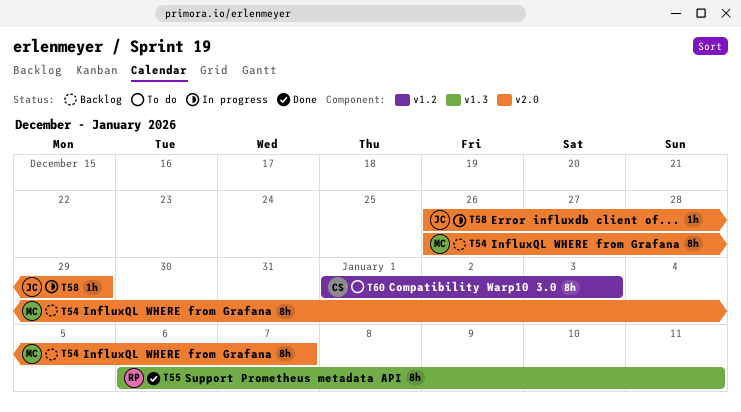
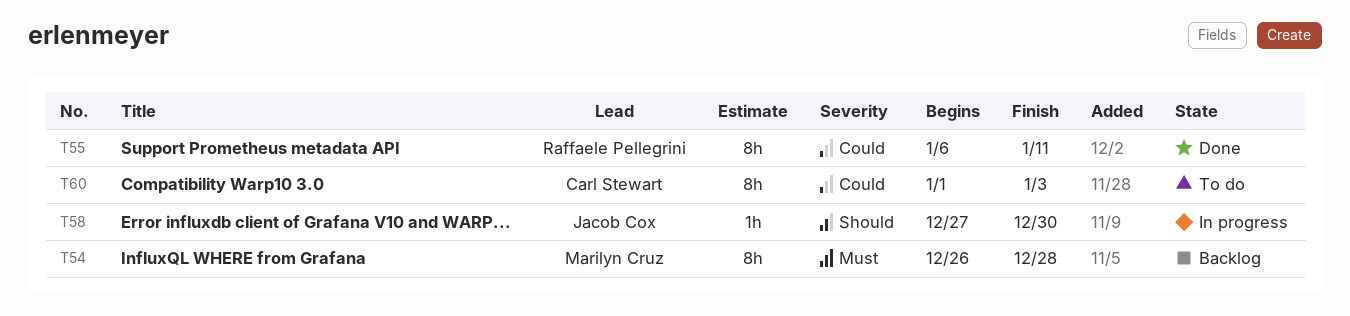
T54, due: Jan 7 -> Dec 28
T58, start: Dec 26 -> Dec 27
T58, due: Dec 29 -> Dec 30

